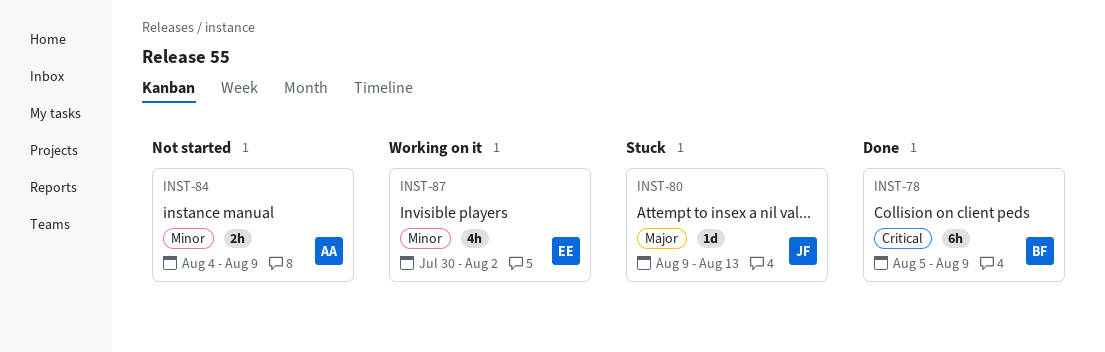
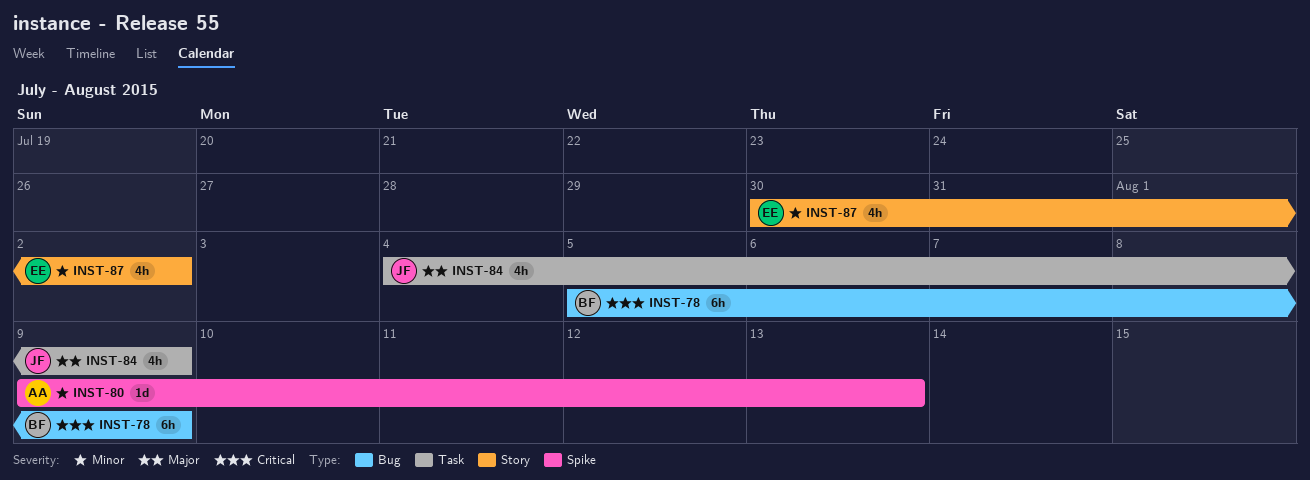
INST-80, owner: JF -> AA
INST-80, priority: Major -> Minor
INST-84, owner: AA -> JF
INST-84, priority: Minor -> Major
INST-84, estimate: 2h -> 4h

